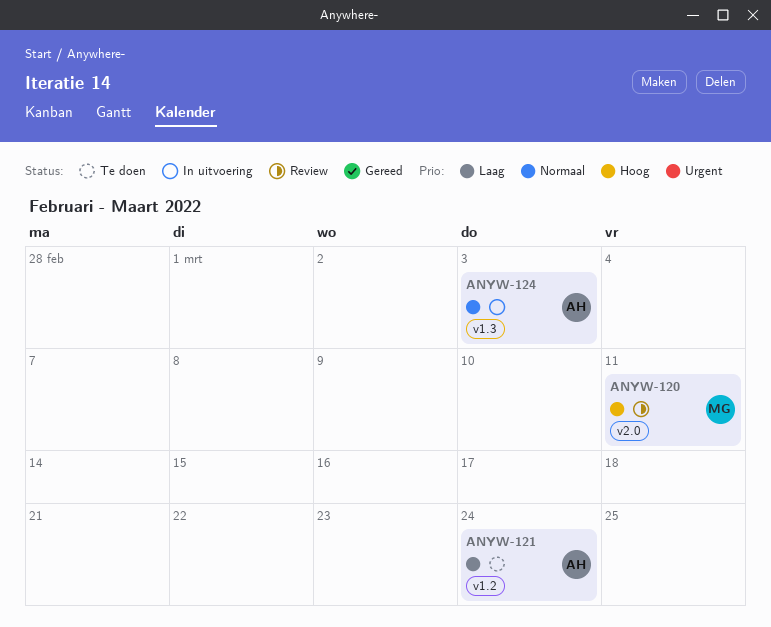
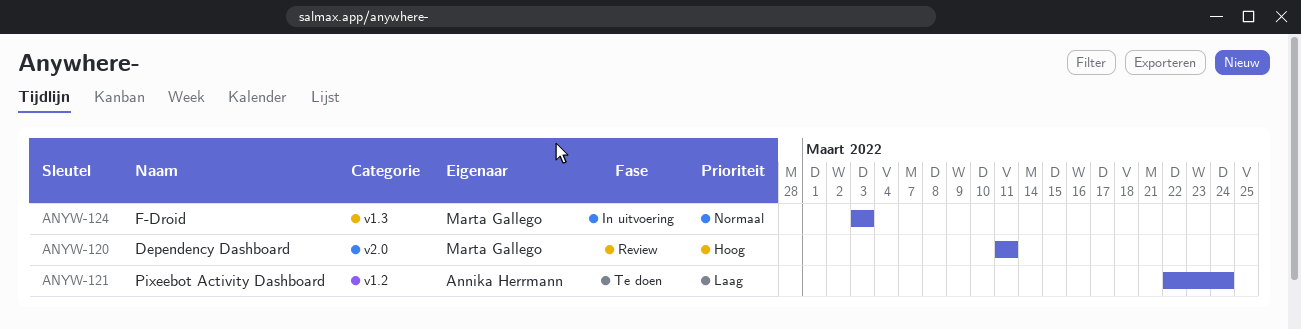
ANYW-124, owner: Annika Herrmann -> Marta Gallego

